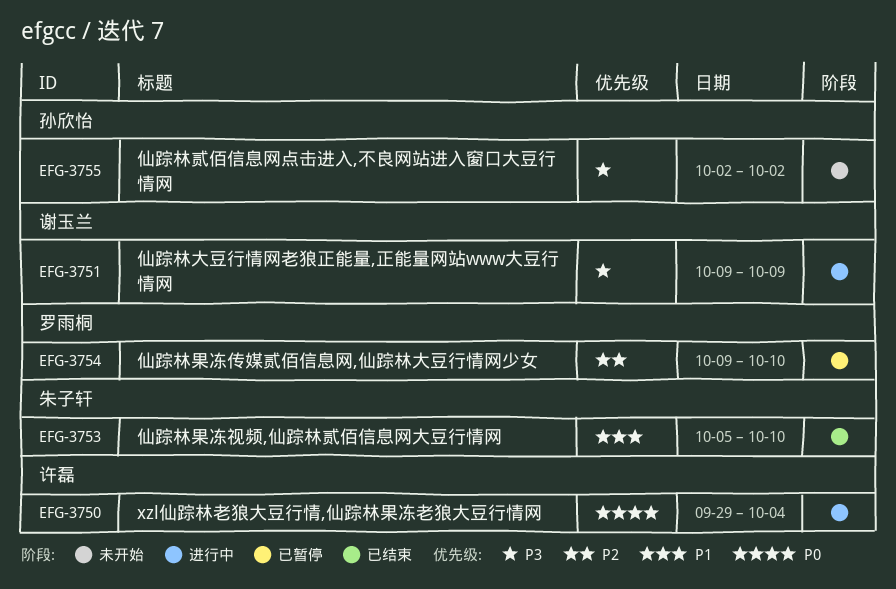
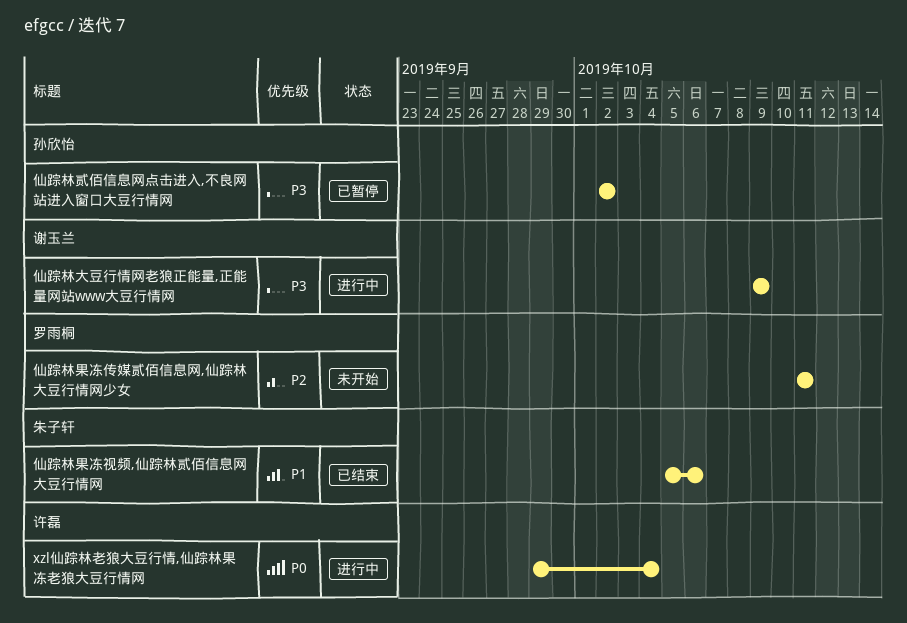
仙踪林果冻传媒贰佰信息网,仙踪林大豆行情网少女, status: 已暂停 -> 未开始
仙踪林果冻传媒贰佰信息网,仙踪林大豆行情网少女, start: Oct 9 -> Oct 11
仙踪林果冻传媒贰佰信息网,仙踪林大豆行情网少女, due: Oct 10 -> Oct 11
仙踪林果冻视频,仙踪林贰佰信息网大豆行情网, due: Oct 10 -> Oct 6
仙踪林贰佰信息网点击进入,不良网站进入窗口大豆行情网, status: 未开始 -> 已暂停

